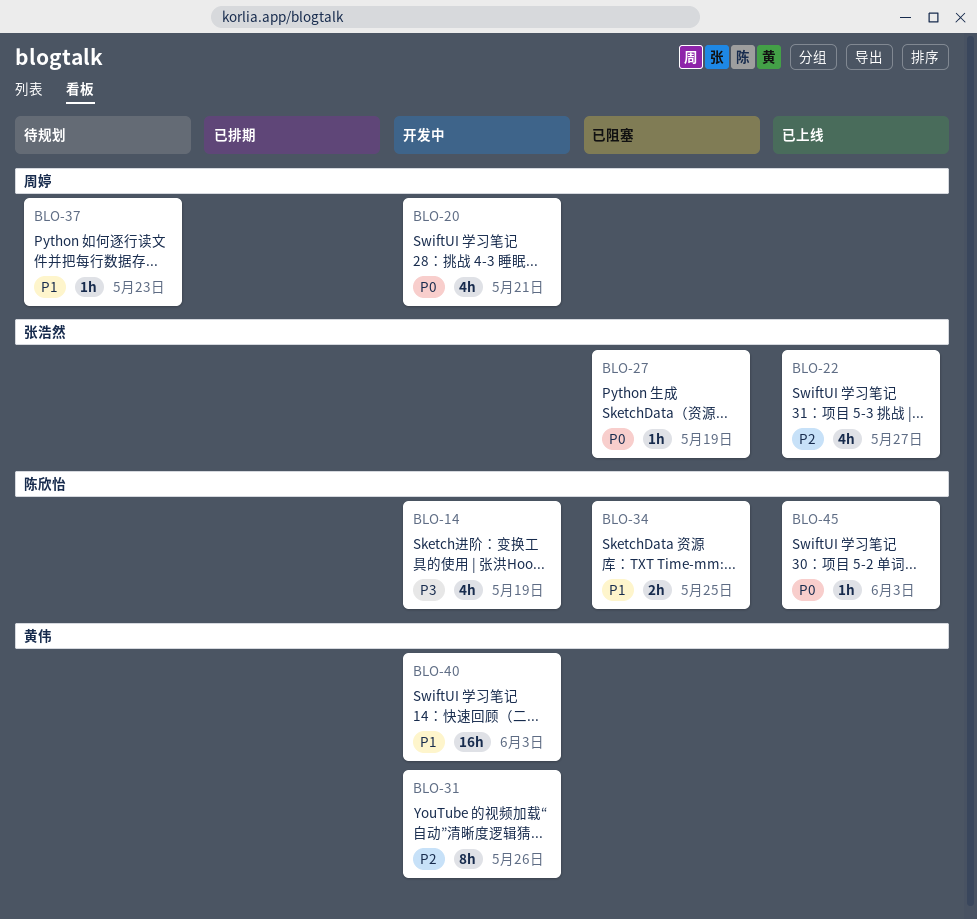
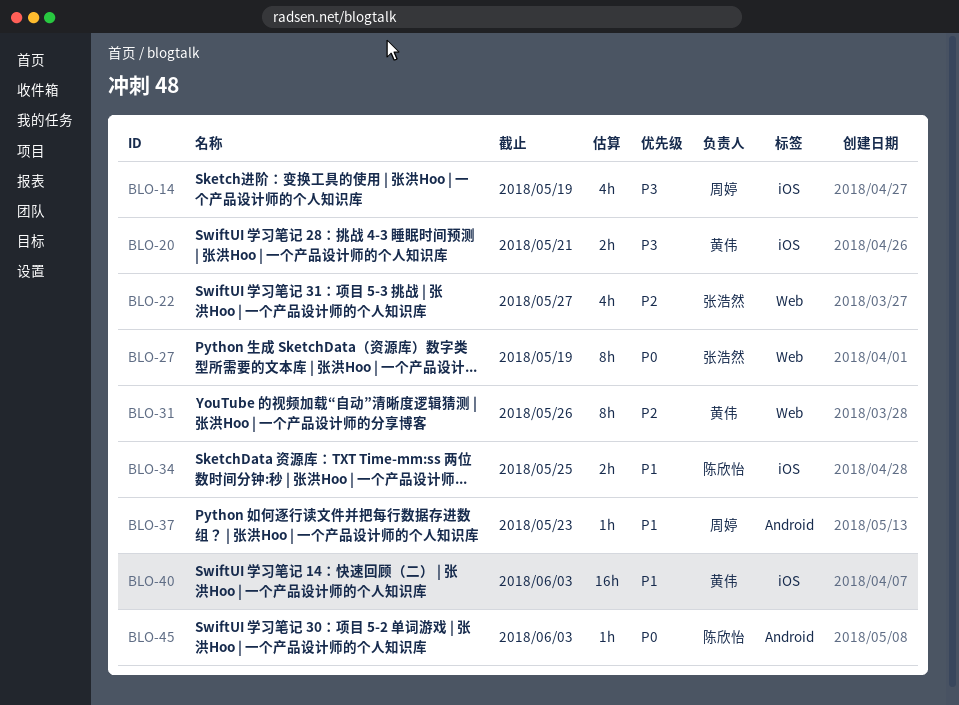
BLO-14, owner: 陈欣怡 -> 周婷
BLO-20, owner: 周婷 -> 黄伟
BLO-20, priority: P0 -> P3
BLO-20, estimate: 4h -> 2h
BLO-27, estimate: 1h -> 8h

